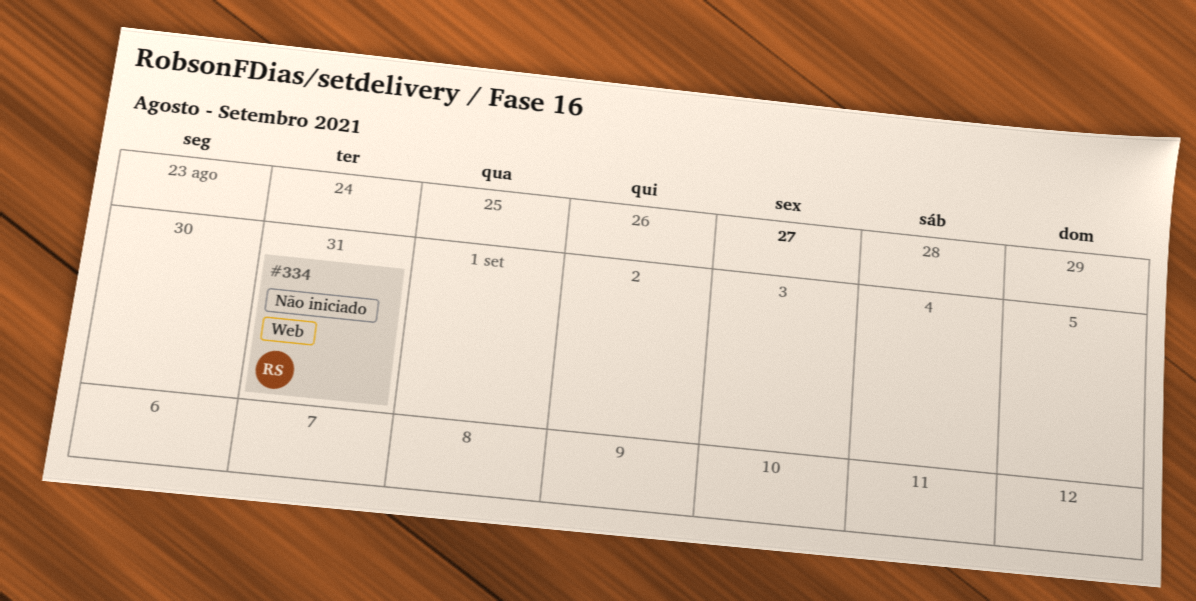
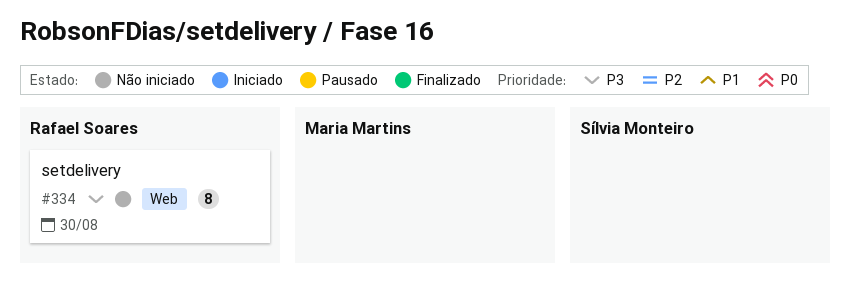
#334, due: Aug 31 -> Aug 30

